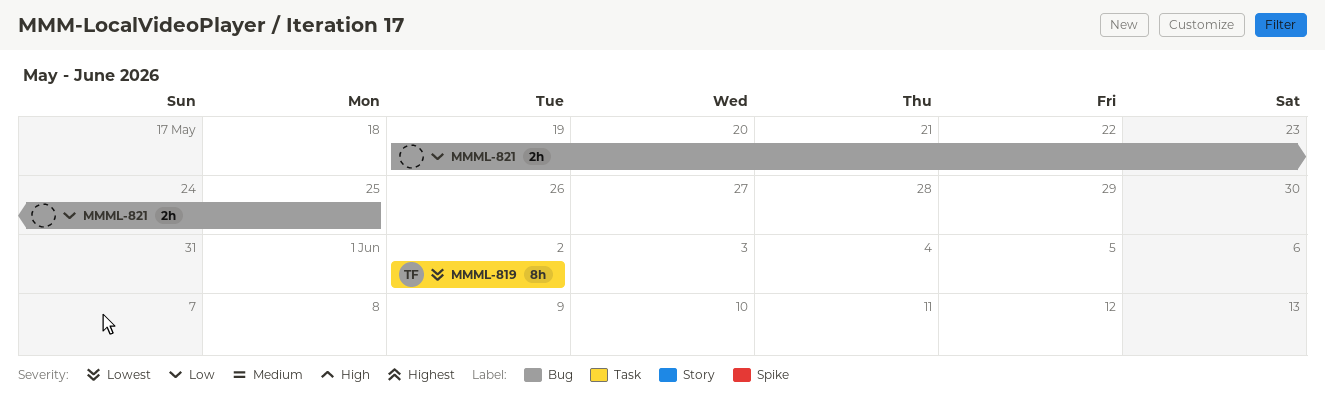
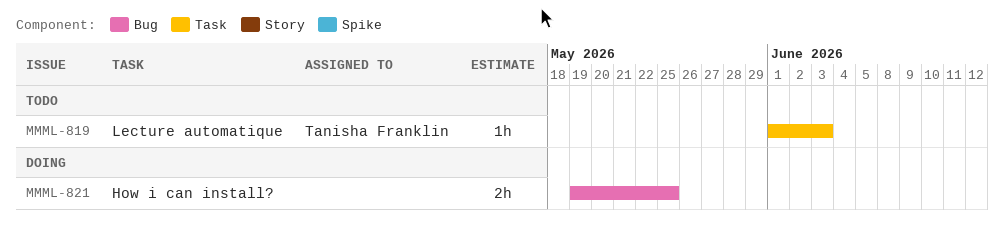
MMML-819, estimate: 8h -> 1h
MMML-819, start: Jun 2 -> Jun 1
MMML-819, due: Jun 2 -> Jun 3

